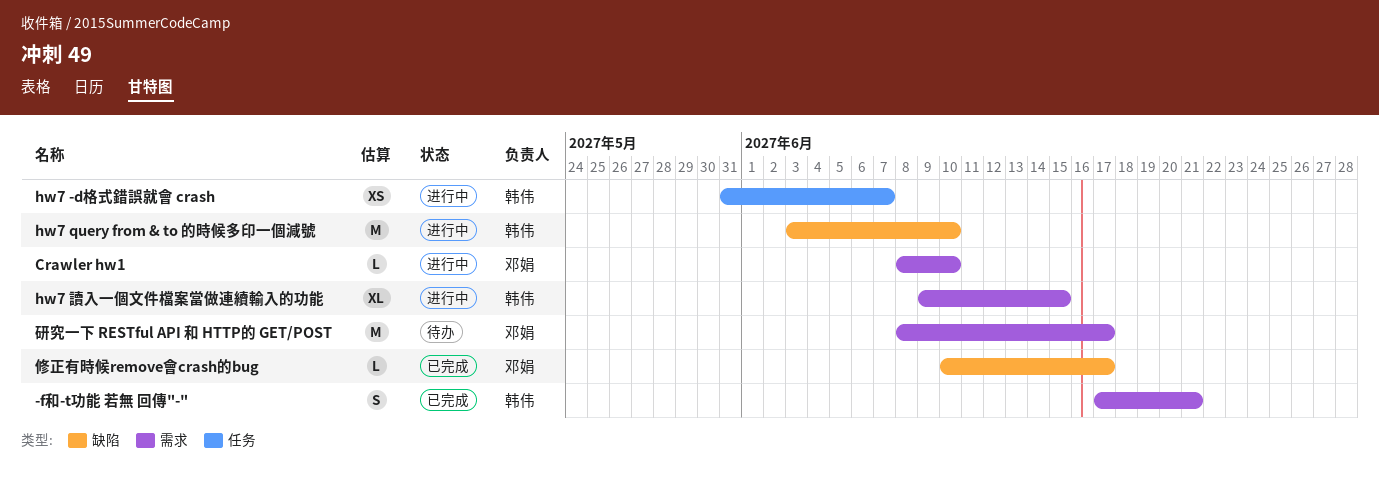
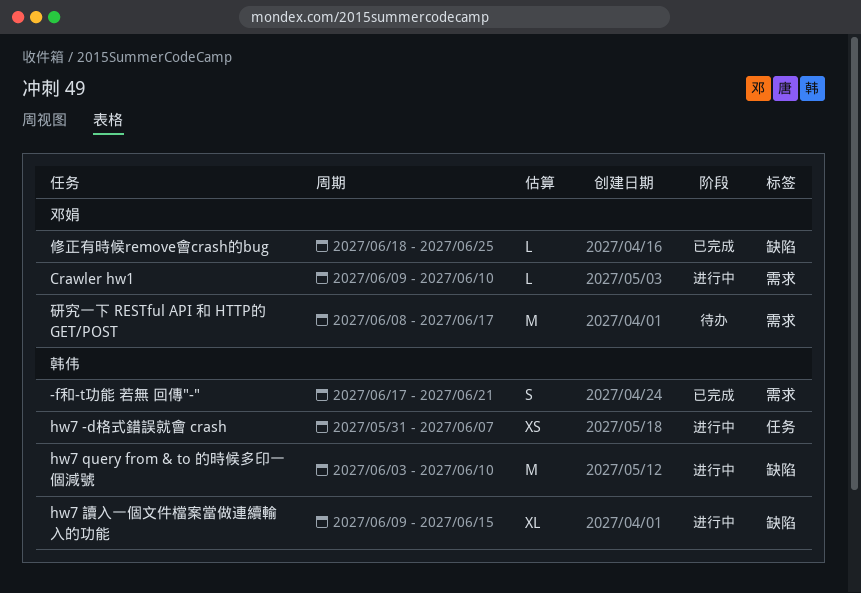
Crawler hw1, start: Jun 8 -> Jun 9
hw7 讀入一個文件檔案當做連續輸入的功能, label: 需求 -> 缺陷
修正有時候remove會crash的bug, start: Jun 10 -> Jun 18
修正有時候remove會crash的bug, due: Jun 17 -> Jun 25

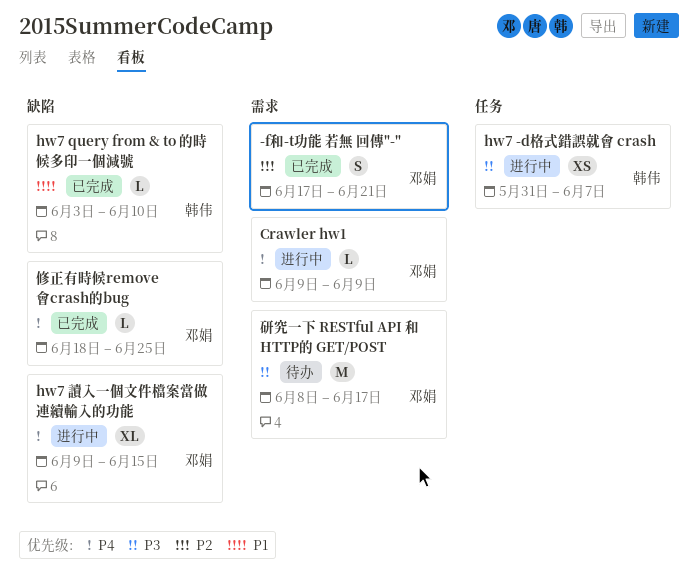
-f和-t功能 若無 回傳"-", owner: 韩伟 -> 邓娟
Crawler hw1, due: Jun 10 -> Jun 9
hw7 query from & to 的時候多印一個減號, status: 进行中 -> 已完成
hw7 query from & to 的時候多印一個減號, estimate: M -> L
hw7 讀入一個文件檔案當做連續輸入的功能, owner: 韩伟 -> 邓娟

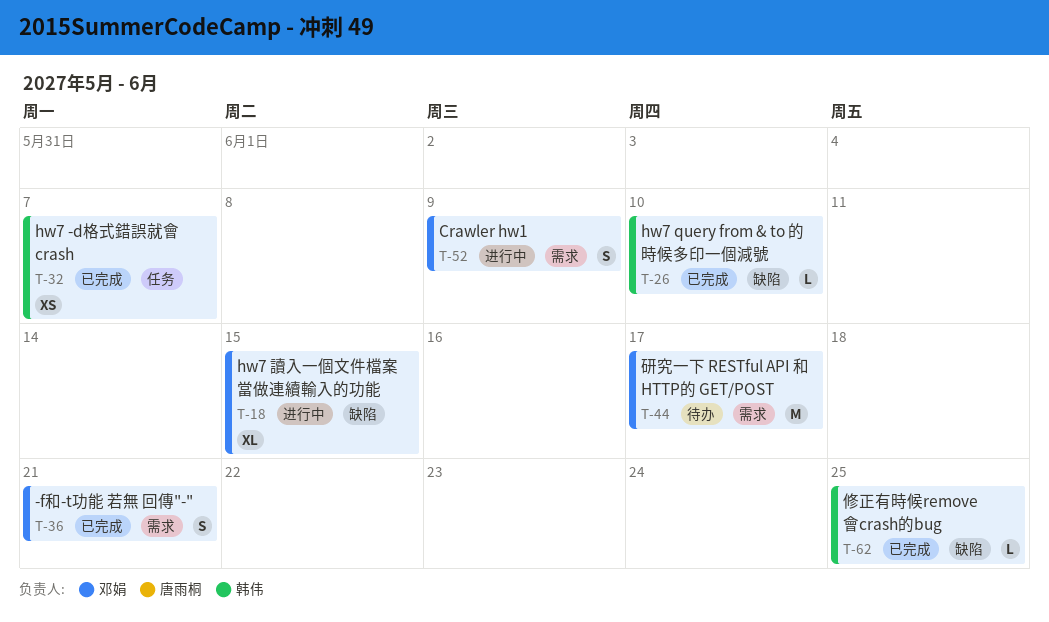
Crawler hw1, estimate: L -> S
hw7 -d格式錯誤就會 crash, status: 进行中 -> 已完成
修正有時候remove會crash的bug, owner: 邓娟 -> 韩伟

